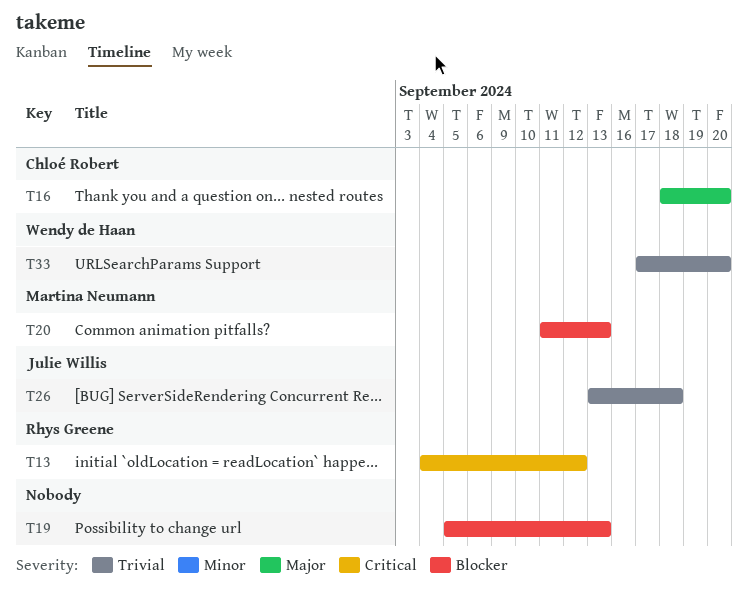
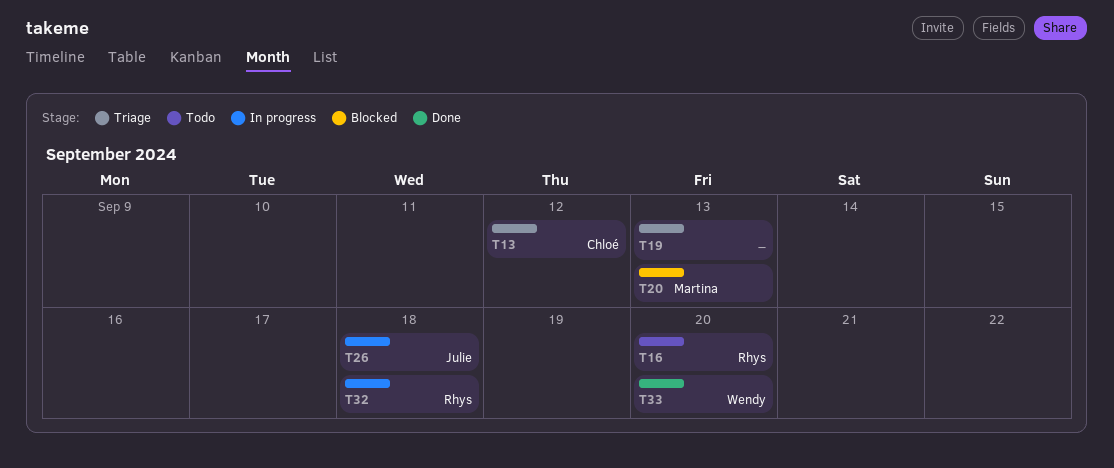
T13, owner: Rhys Greene -> Chloé Robert
T16, owner: Chloé Robert -> Rhys Greene
T32: none -> present

